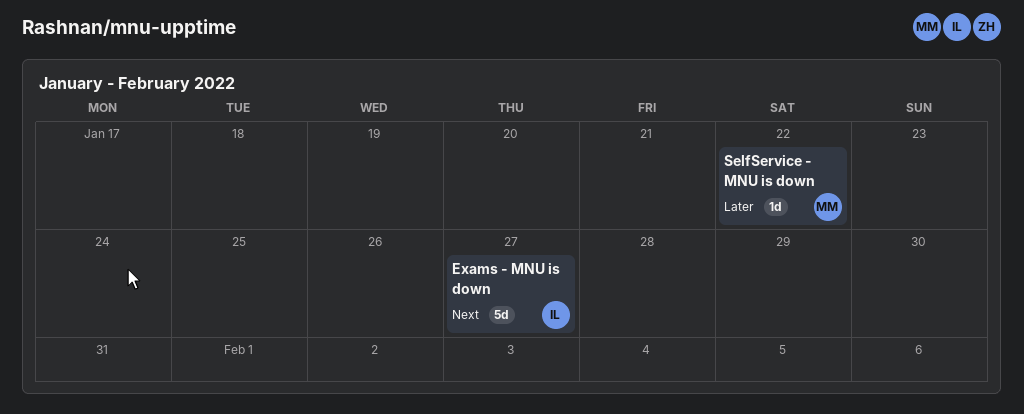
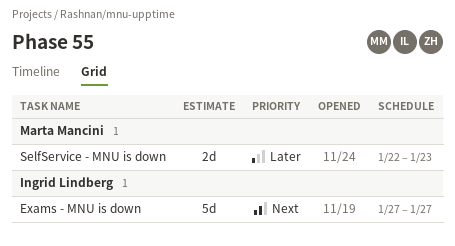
SelfService - MNU is down, estimate: 1d -> 2d
SelfService - MNU is down, due: Jan 22 -> Jan 23

